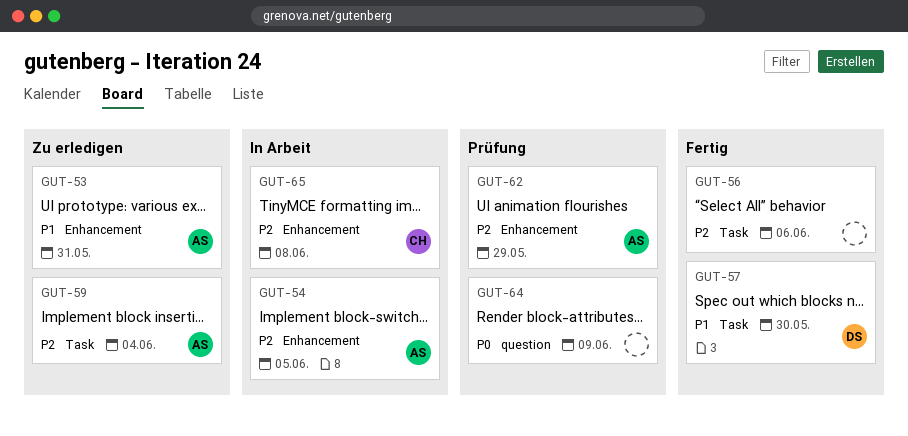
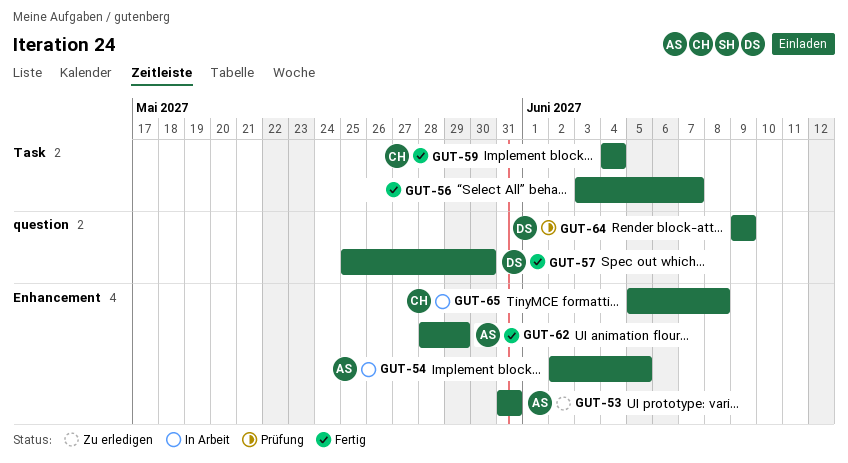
GUT-56, due: Jun 6 -> Jun 7
GUT-57, label: Task -> question
GUT-59, status: Zu erledigen -> Fertig
GUT-59, owner: AS -> CH
GUT-62, status: Prüfung -> Fertig
GUT-64, owner: none -> DS

